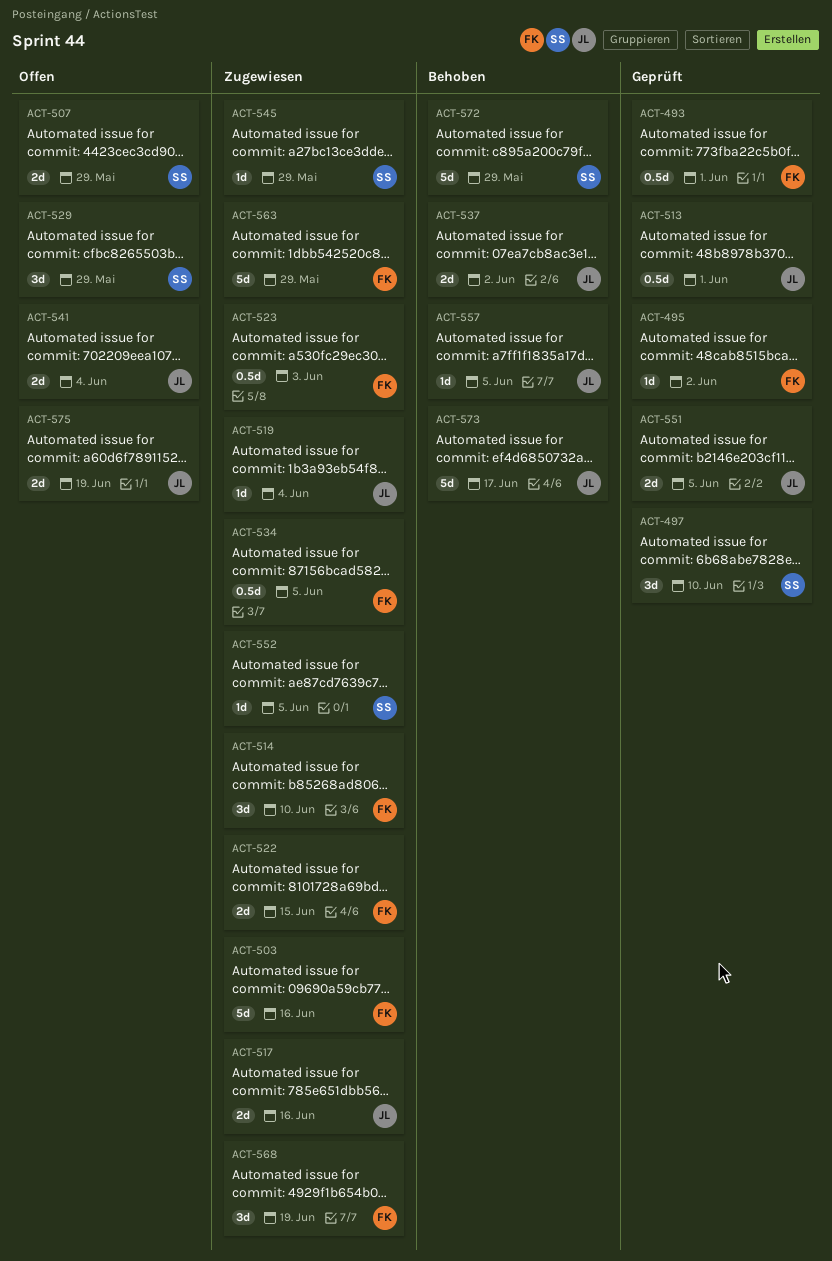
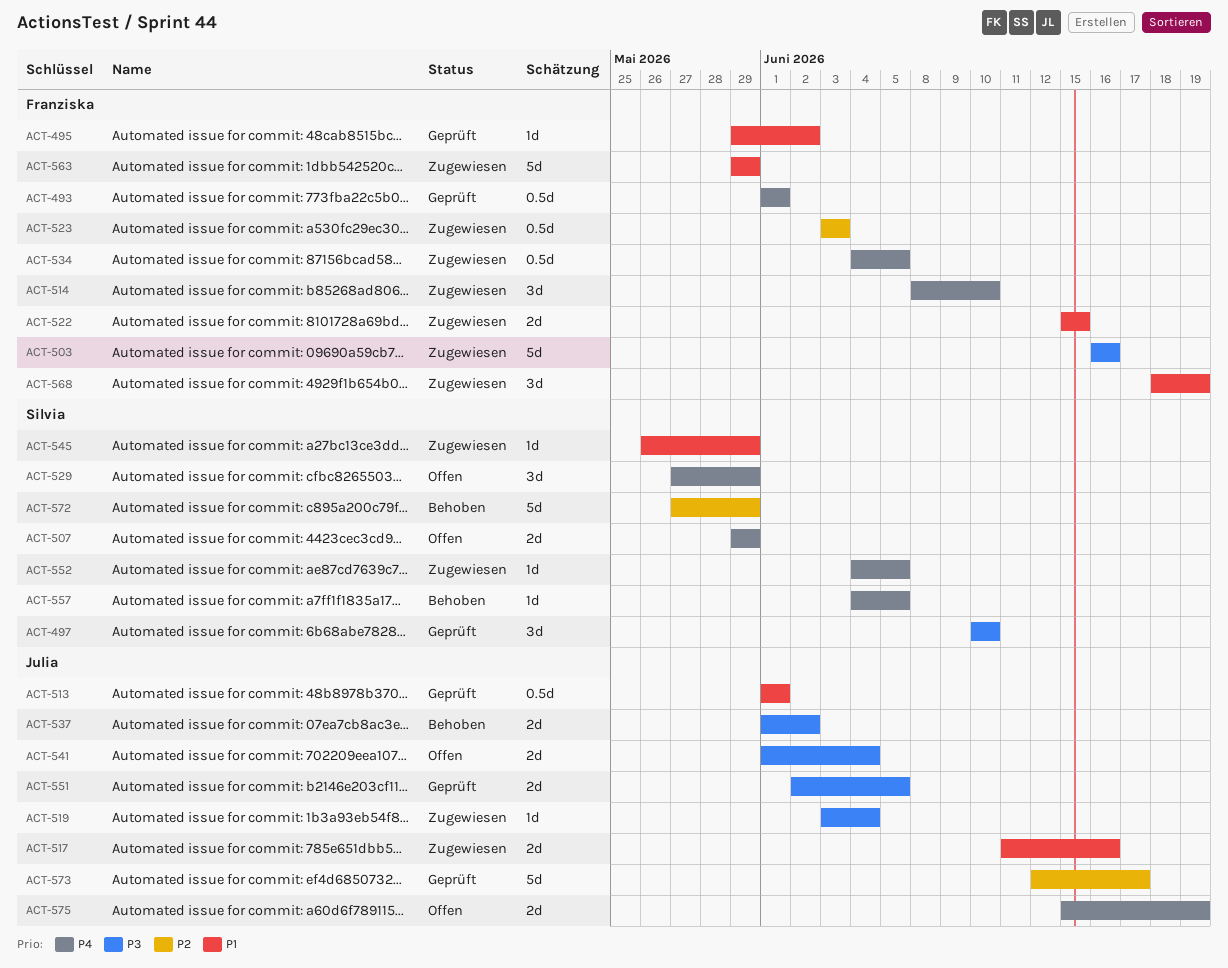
ACT-557, owner: Julia -> Silvia
ACT-573, status: Behoben -> Geprüft

